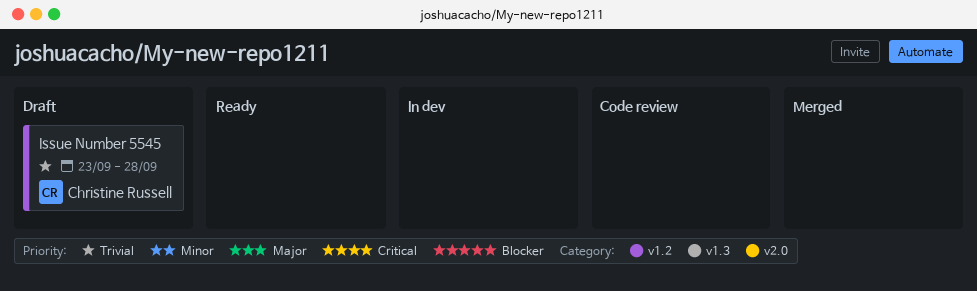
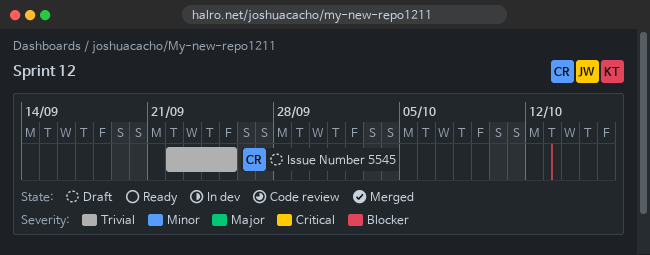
Issue Number 5545, start: Sep 23 -> Sep 22
Issue Number 5545, due: Sep 28 -> Sep 25

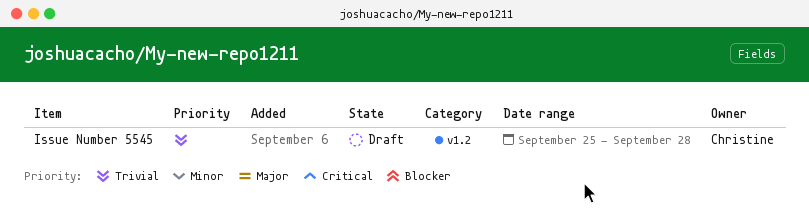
Issue Number 5545, start: Sep 22 -> Sep 25
Issue Number 5545, due: Sep 25 -> Sep 28

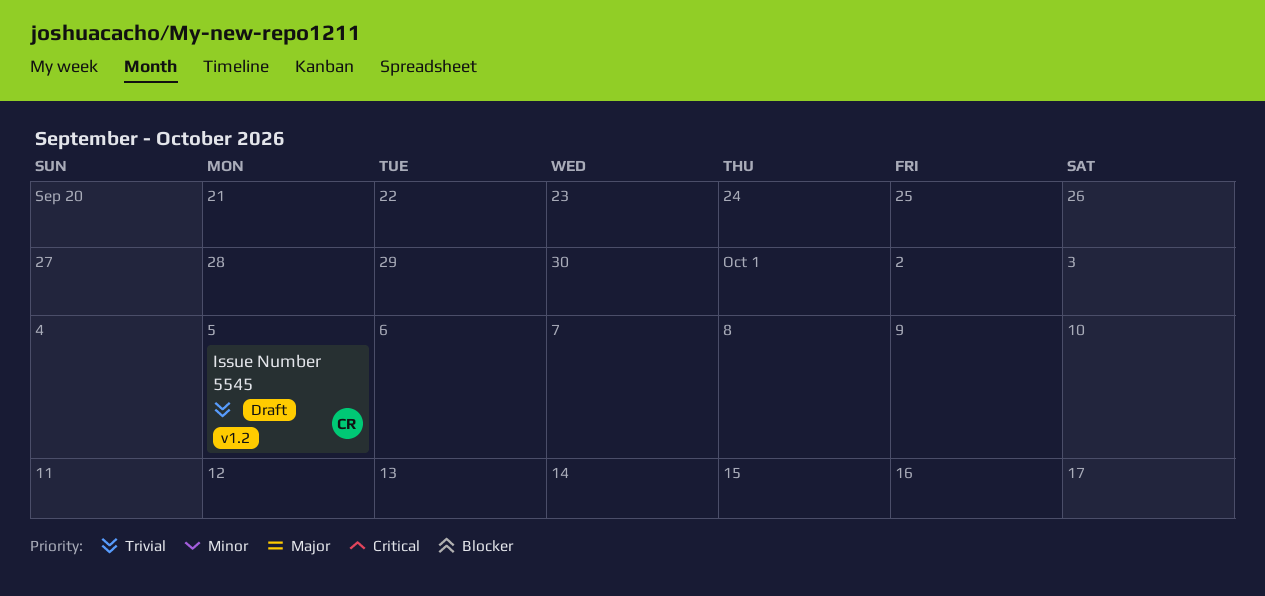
Issue Number 5545, due: Sep 28 -> Oct 5

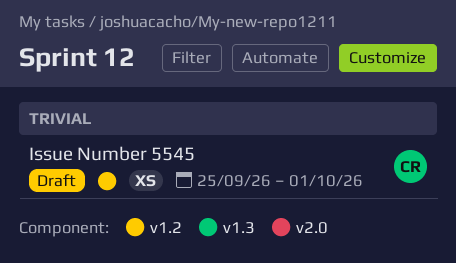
Issue Number 5545, due: Oct 5 -> Oct 1

